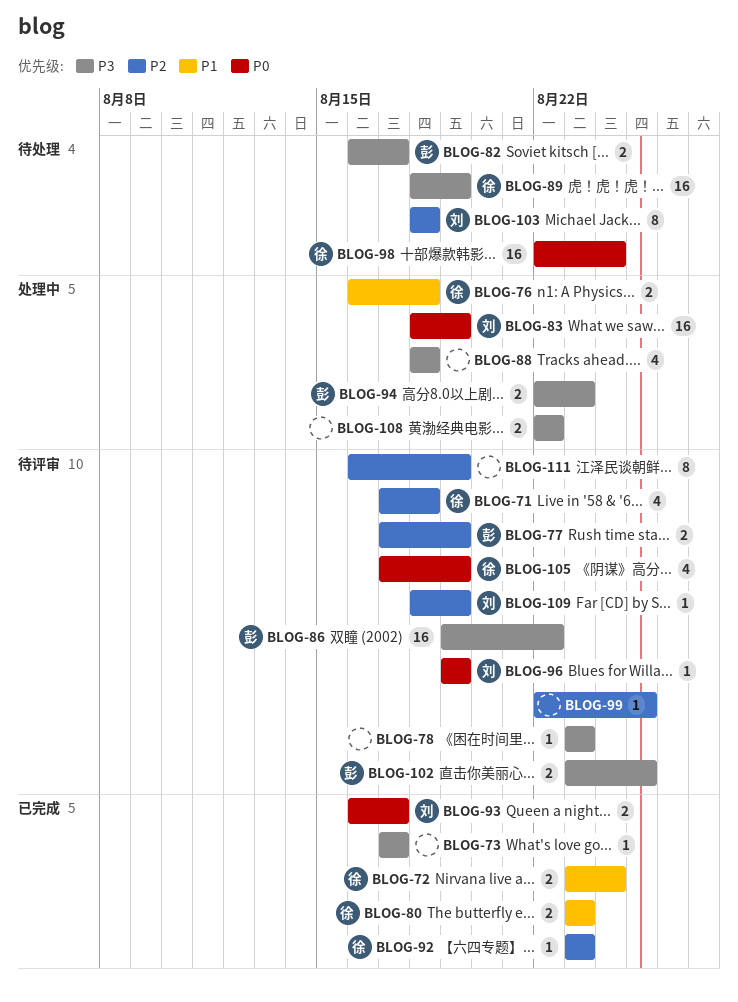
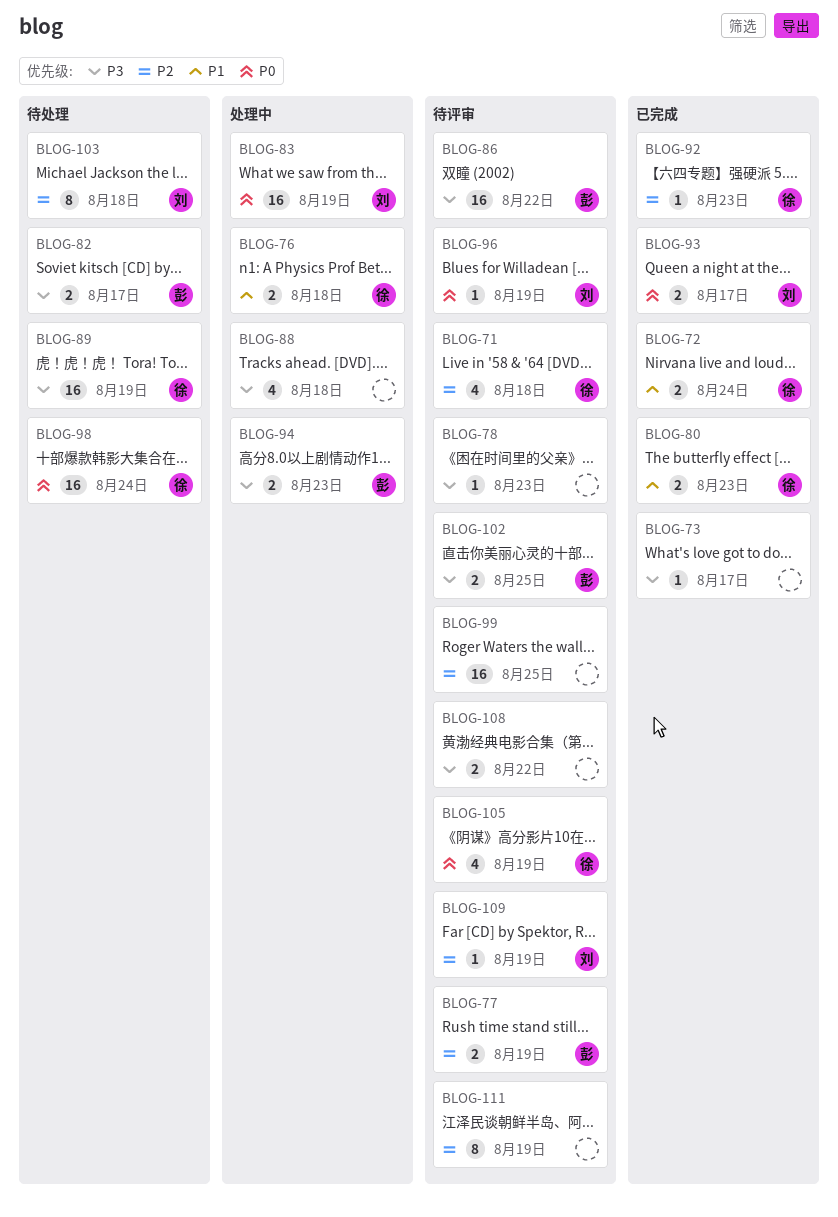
BLOG-99, estimate: 1 -> 16
BLOG-108, status: 处理中 -> 待评审

